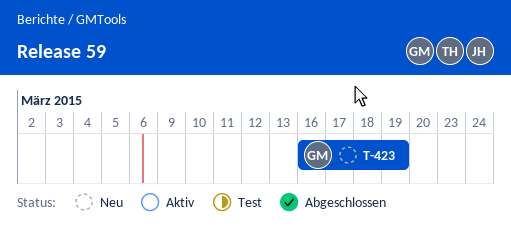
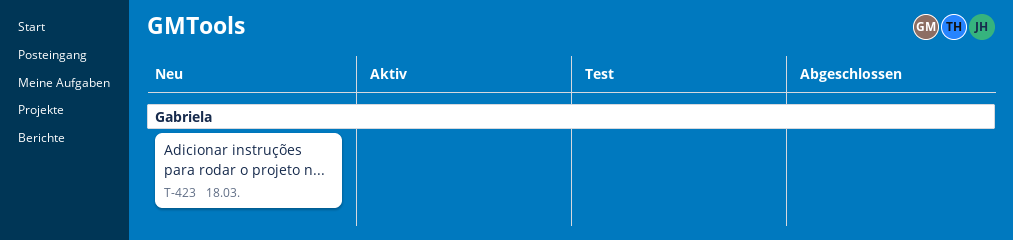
T-423, due: Mar 19 -> Mar 18

